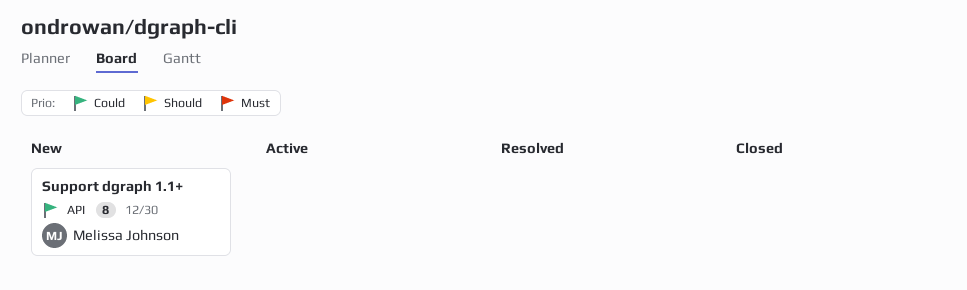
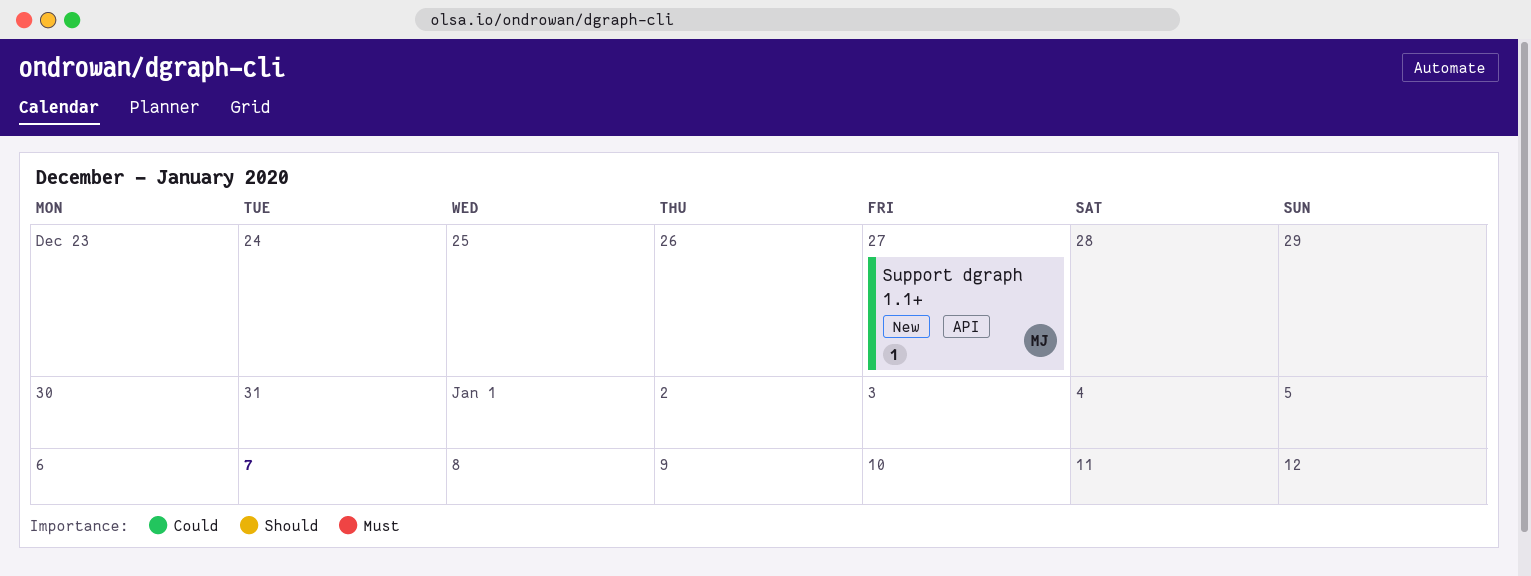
Support dgraph 1.1+, estimate: 8 -> 1
Support dgraph 1.1+, due: Dec 30 -> Dec 27

